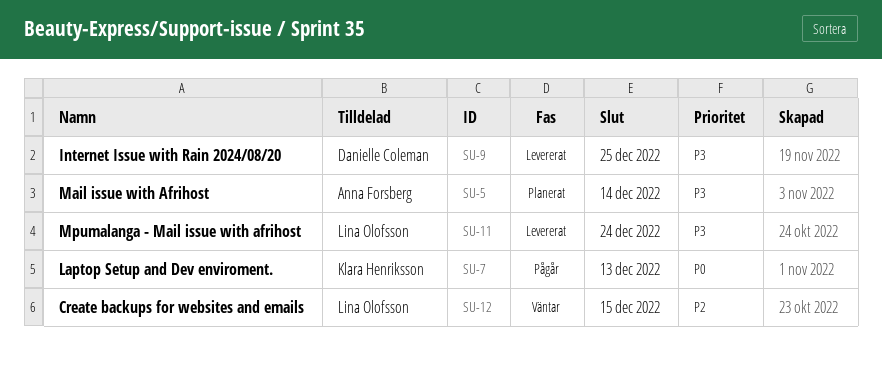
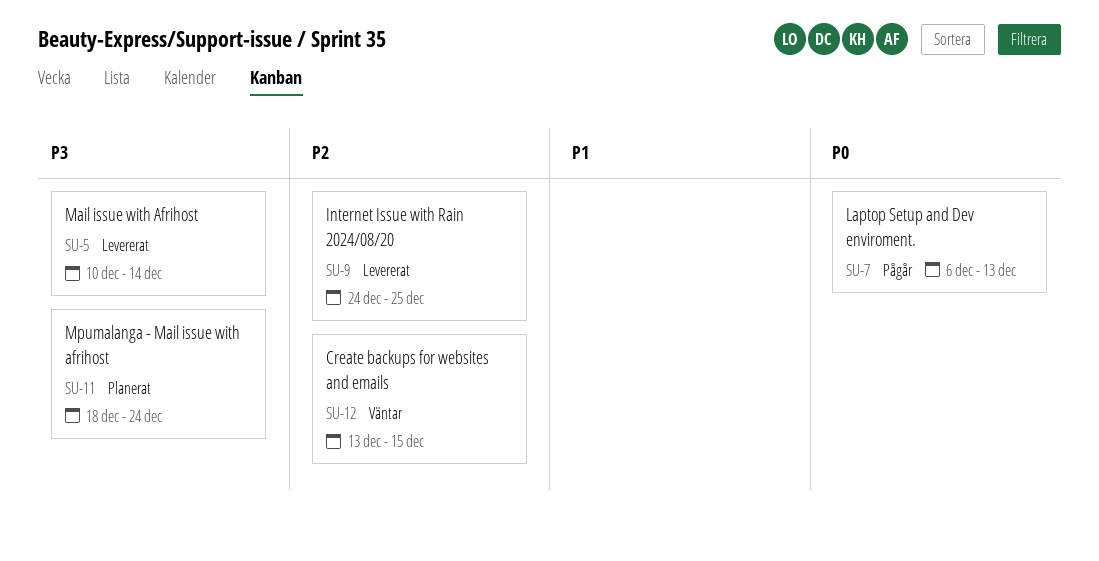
SU-5, status: Planerat -> Levererat
SU-9, priority: P3 -> P2
SU-11, status: Levererat -> Planerat

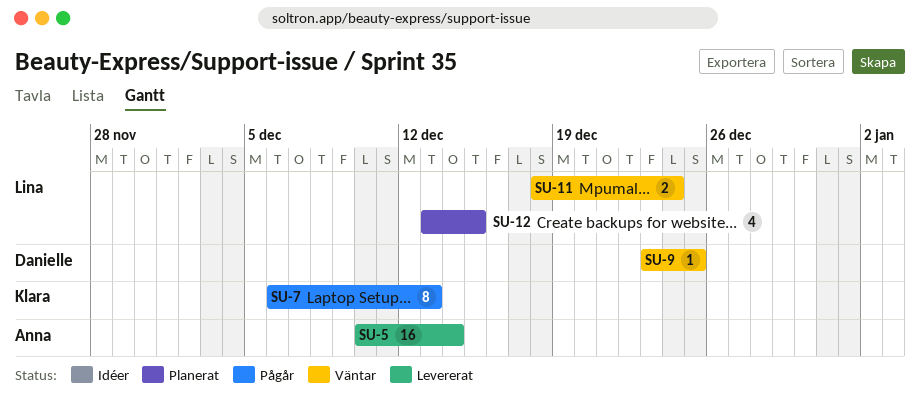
SU-9, status: Levererat -> Väntar
SU-9, start: Dec 24 -> Dec 23
SU-11, status: Planerat -> Väntar
SU-12, status: Väntar -> Planerat

